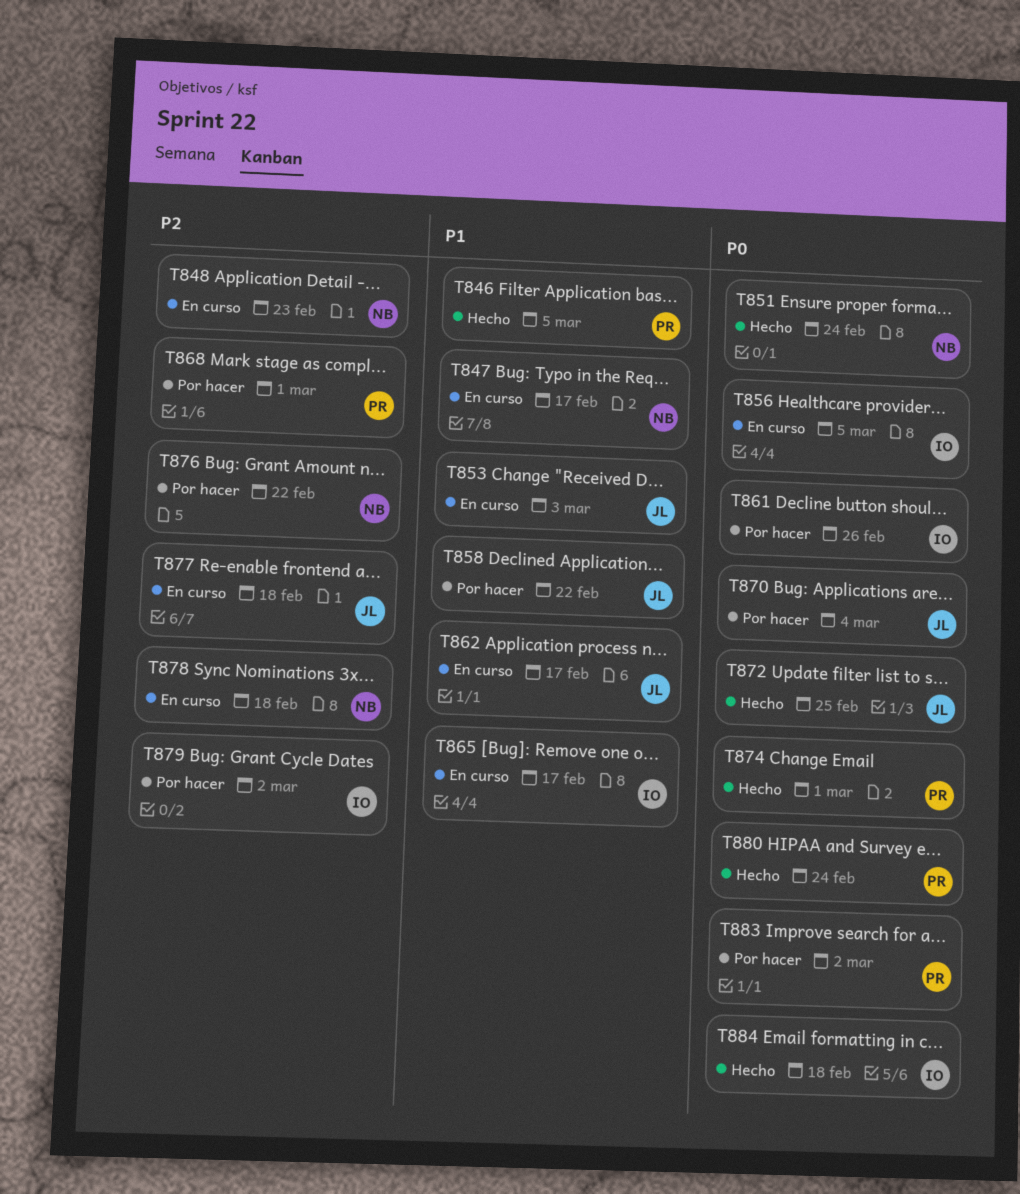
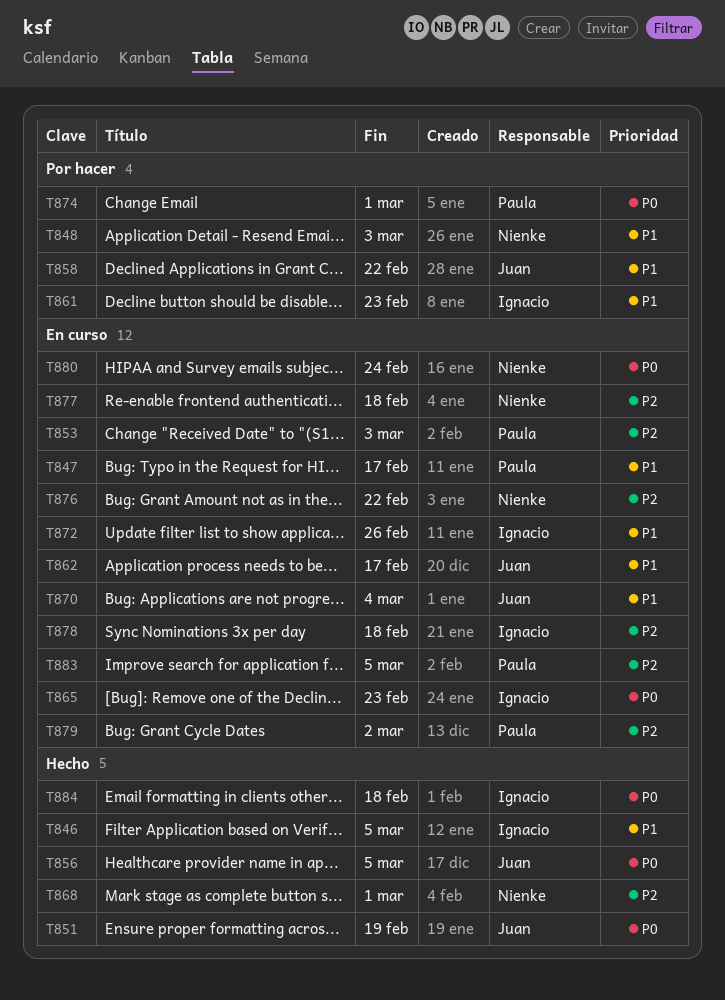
T846, owner: Paula -> Ignacio
T847, owner: Nienke -> Paula
T848, status: En curso -> Por hacer
T848, priority: P2 -> P1
T848, due: Feb 23 -> Mar 3
T851, owner: Nienke -> Juan
T851, due: Feb 24 -> Feb 19
T853, owner: Juan -> Paula
T853, priority: P1 -> P2
T856, status: En curso -> Hecho
T856, owner: Ignacio -> Juan
T861, priority: P0 -> P1
T861, due: Feb 26 -> Feb 23
T865, priority: P1 -> P0
T865, due: Feb 17 -> Feb 23
T868, status: Por hacer -> Hecho
T868, owner: Paula -> Nienke
T870, status: Por hacer -> En curso
T870, priority: P0 -> P1
T872, status: Hecho -> En curso
T872, owner: Juan -> Ignacio
T872, priority: P0 -> P1
T872, due: Feb 25 -> Feb 26
T874, status: Hecho -> Por hacer
T876, status: Por hacer -> En curso
T877, owner: Juan -> Nienke
T878, owner: Nienke -> Ignacio
T879, status: Por hacer -> En curso
T879, owner: Ignacio -> Paula
T880, status: Hecho -> En curso
T880, owner: Paula -> Nienke
T883, status: Por hacer -> En curso
T883, priority: P0 -> P2
T883, due: Mar 2 -> Mar 5

